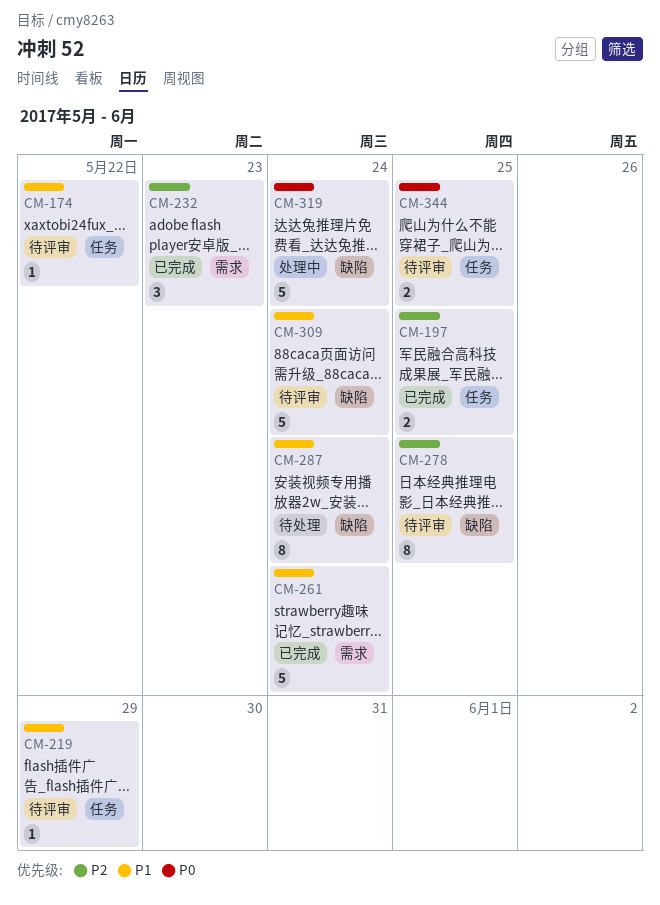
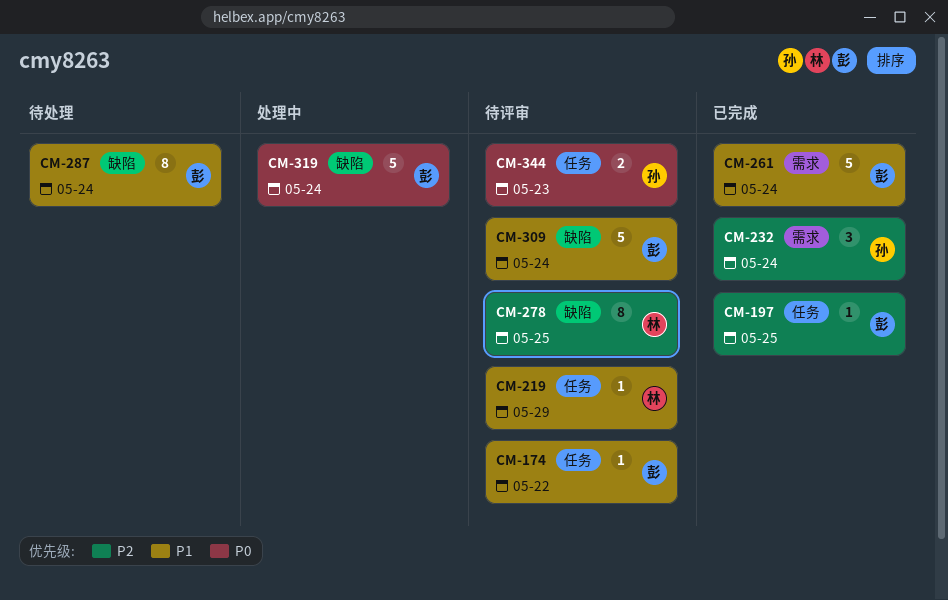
CM-197, estimate: 2 -> 1
CM-232, due: May 23 -> May 24
CM-344, due: May 25 -> May 23

